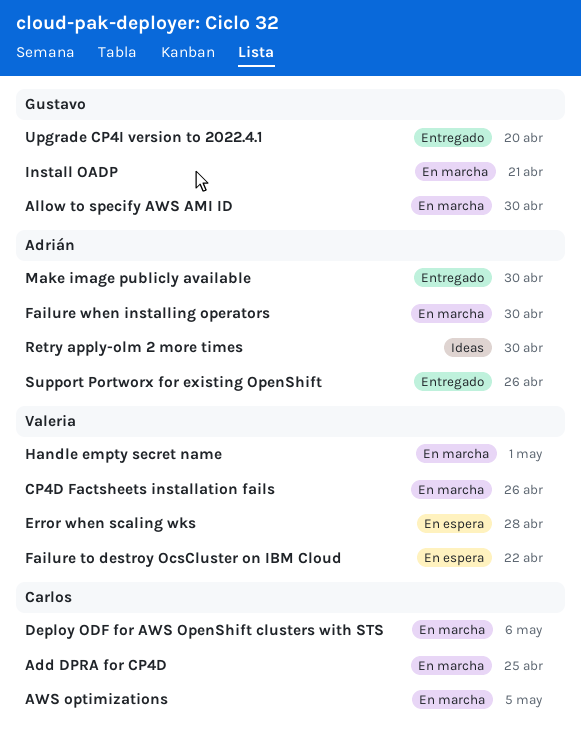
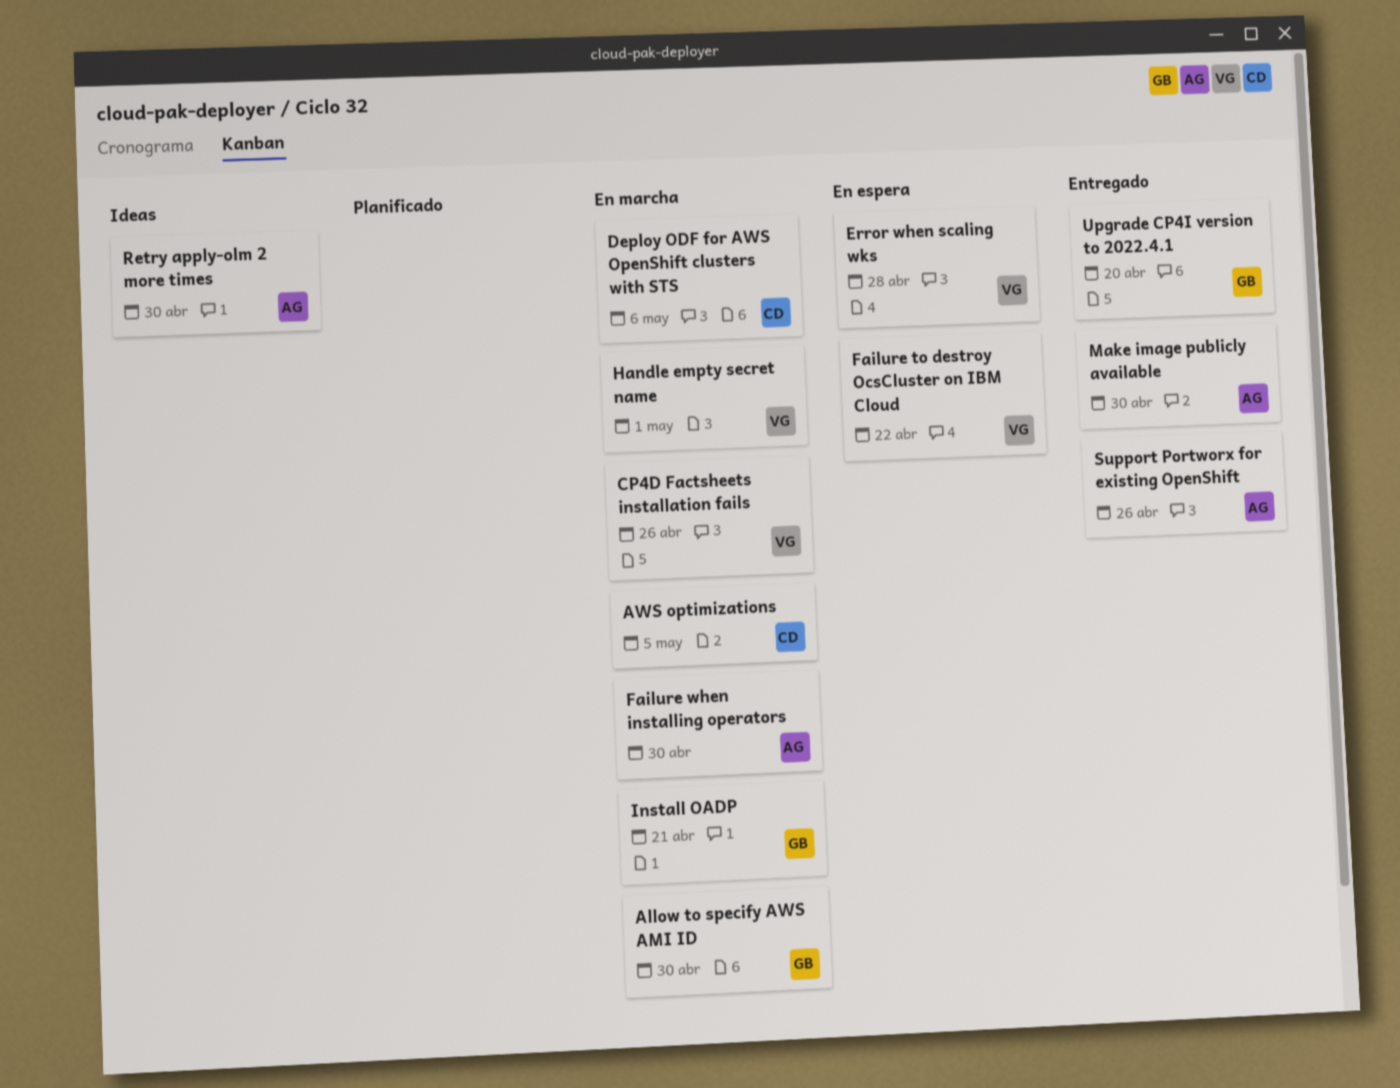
Add DPRA for CP4D: present -> none

